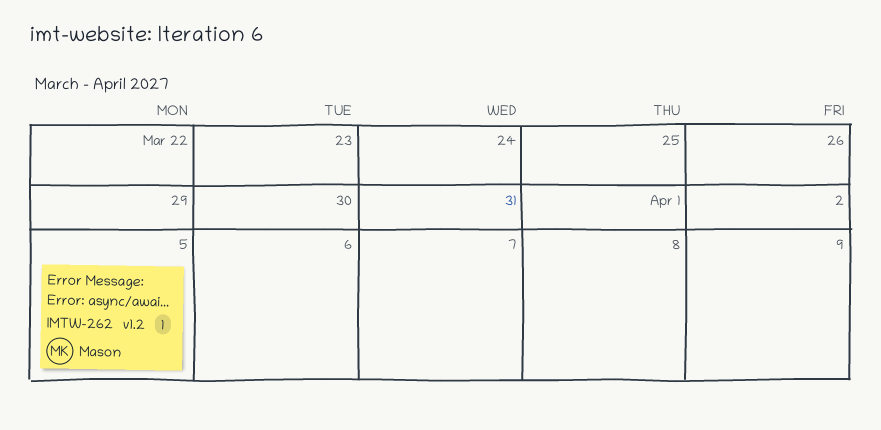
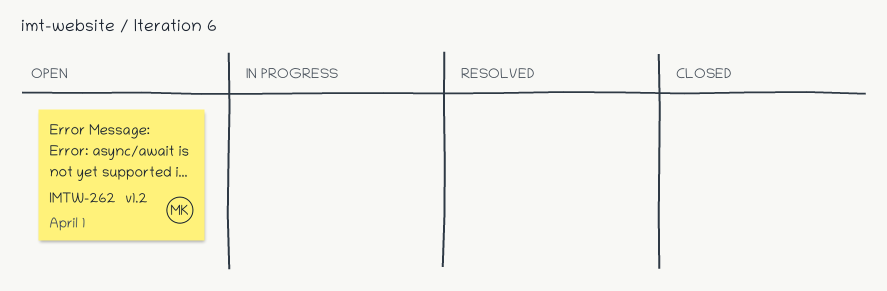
IMTW-262, due: Apr 5 -> Apr 1

